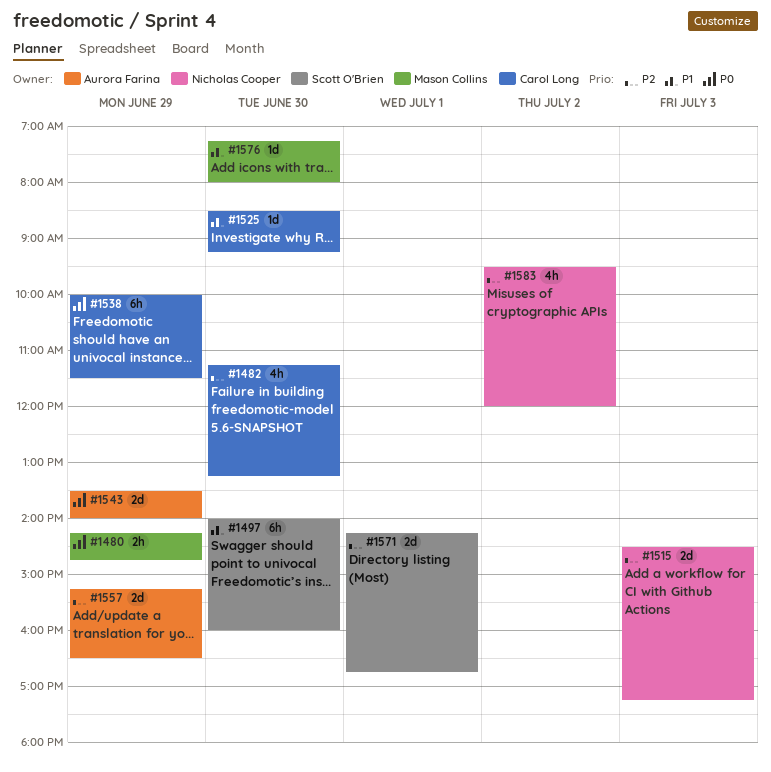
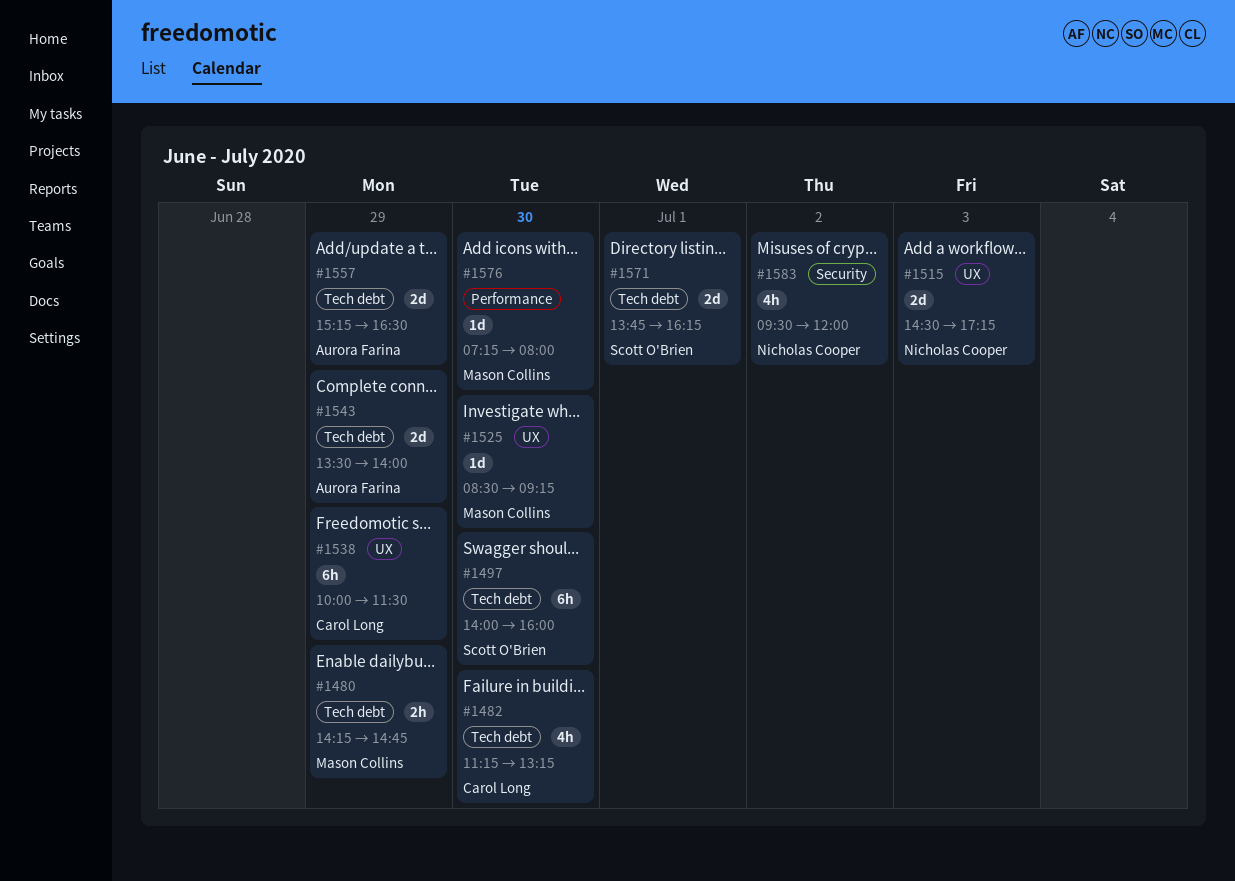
#1525, owner: Carol Long -> Mason Collins
#1571, begins: 14:15 -> 13:45
#1571, ends: 16:45 -> 16:15

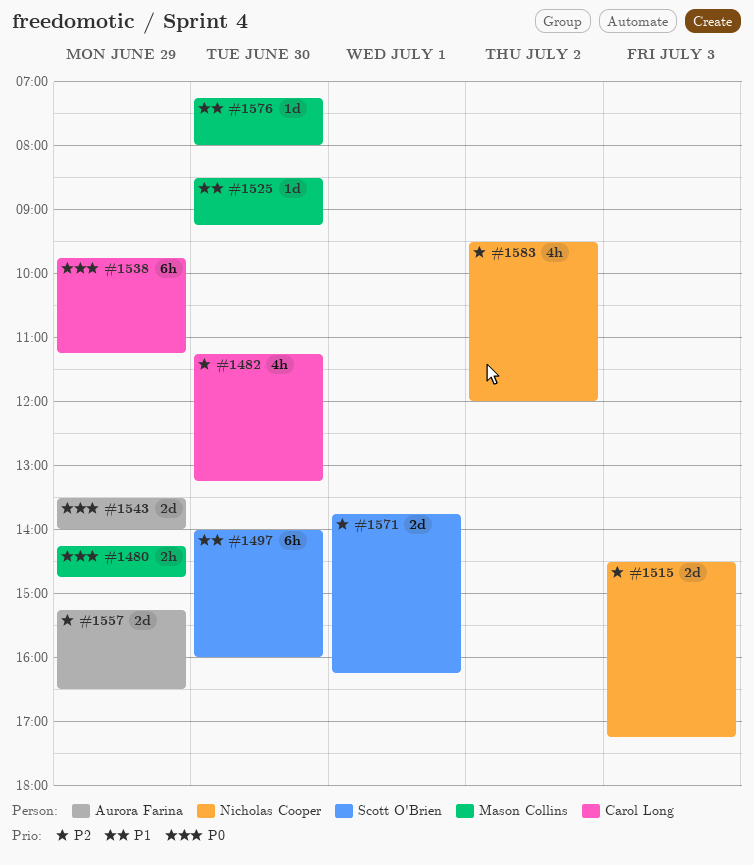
#1538, begins: 10:00 -> 09:45
#1538, ends: 11:30 -> 11:15

